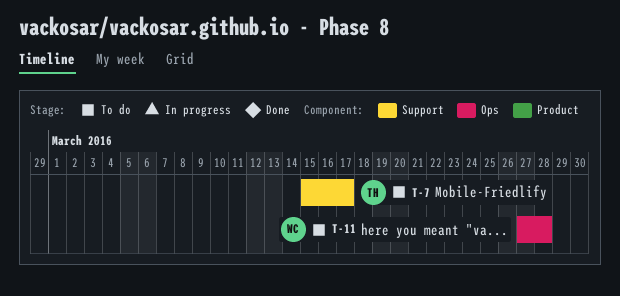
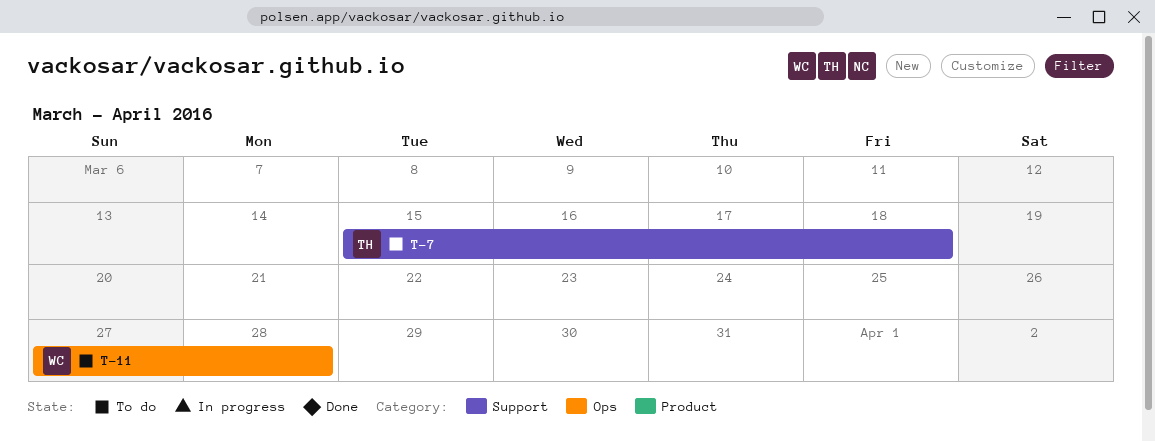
T-7, due: Mar 17 -> Mar 18

